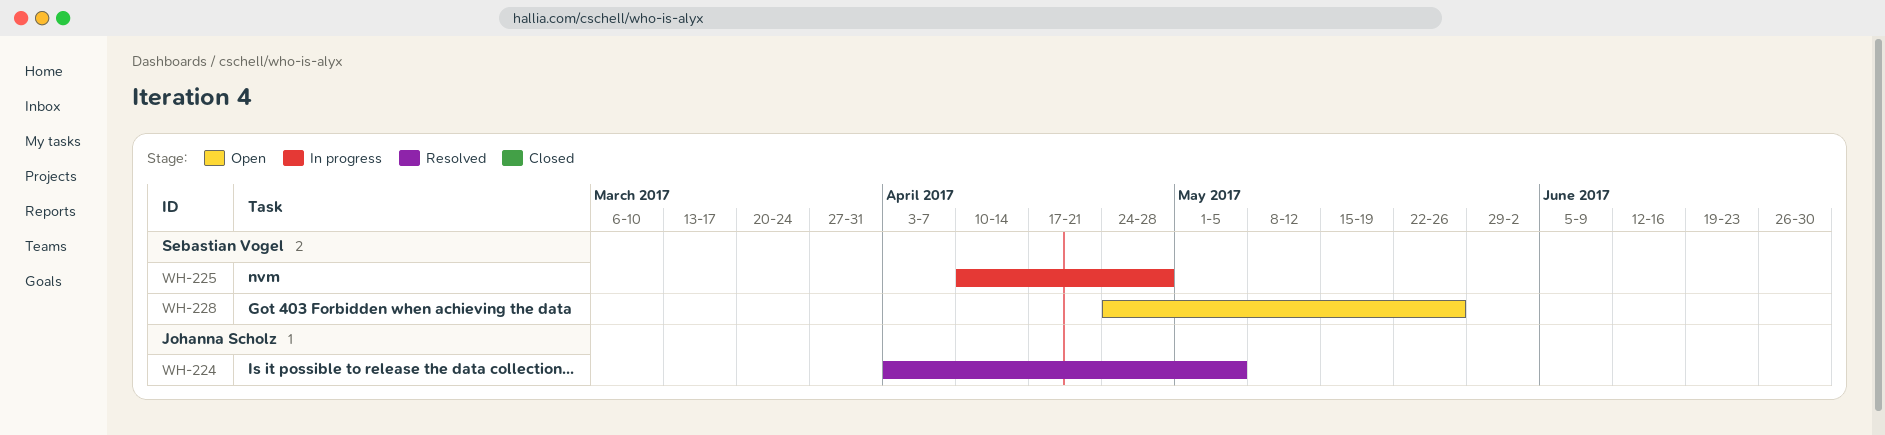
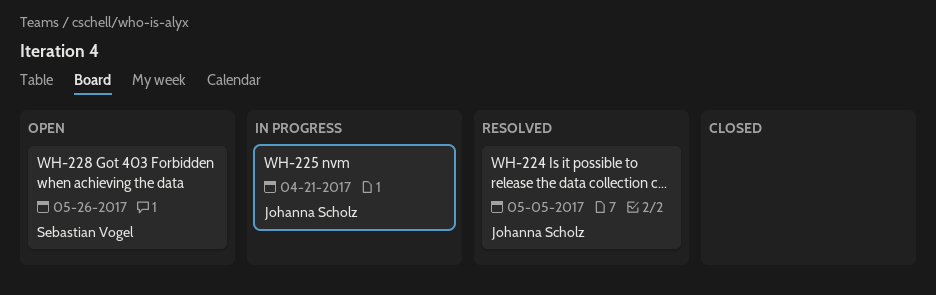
WH-225, owner: Sebastian Vogel -> Johanna Scholz
WH-225, due: Apr 28 -> Apr 21

